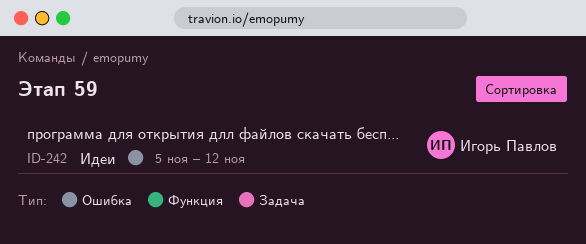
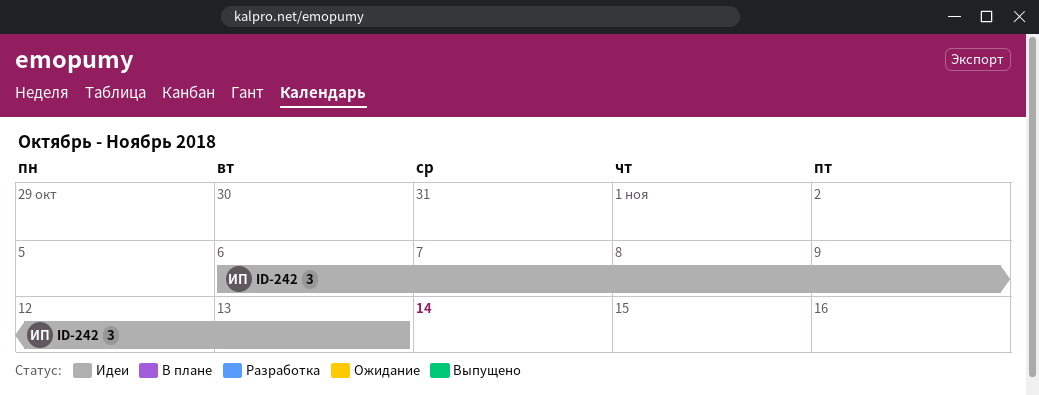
ID-242, start: Nov 5 -> Nov 6
ID-242, due: Nov 12 -> Nov 13

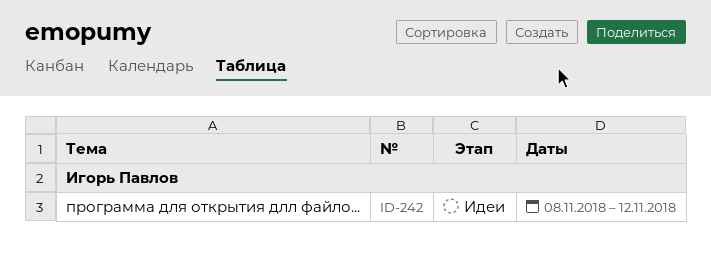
ID-242, start: Nov 6 -> Nov 8
ID-242, due: Nov 13 -> Nov 12

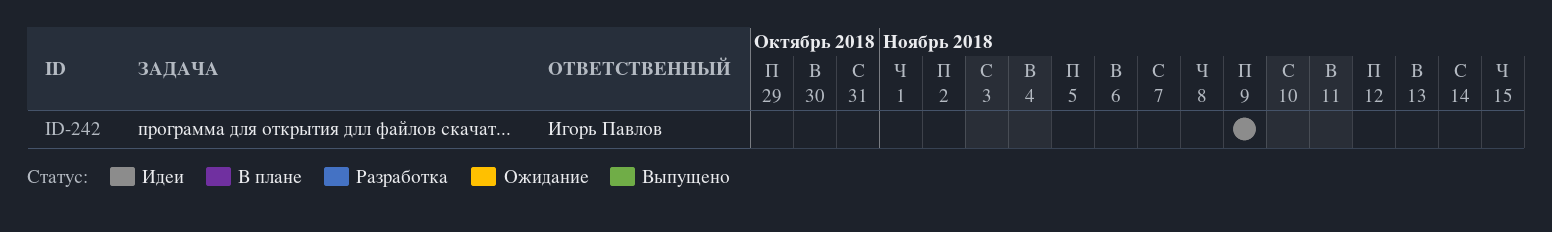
ID-242, start: Nov 8 -> Nov 9
ID-242, due: Nov 12 -> Nov 9

